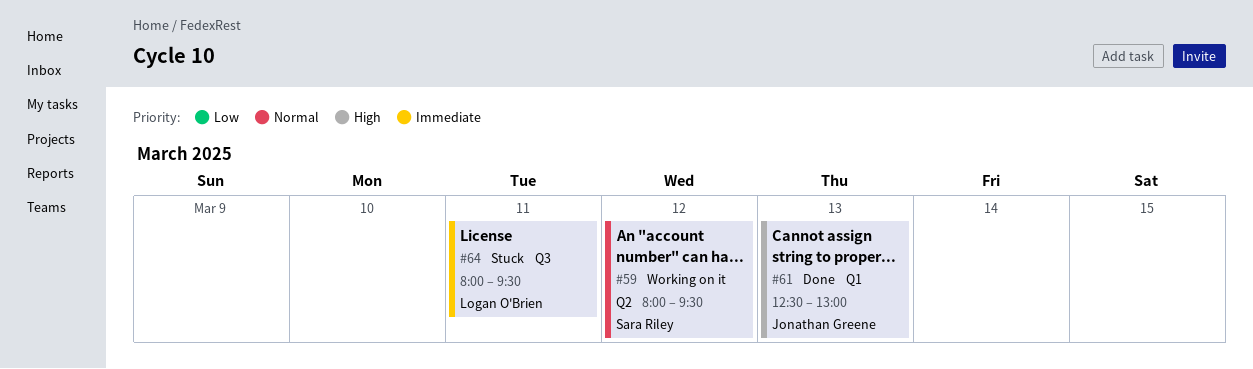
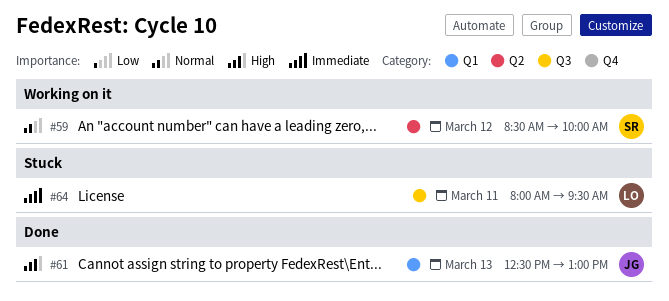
#59, begins: 08:00 -> 08:30
#59, ends: 09:30 -> 10:00

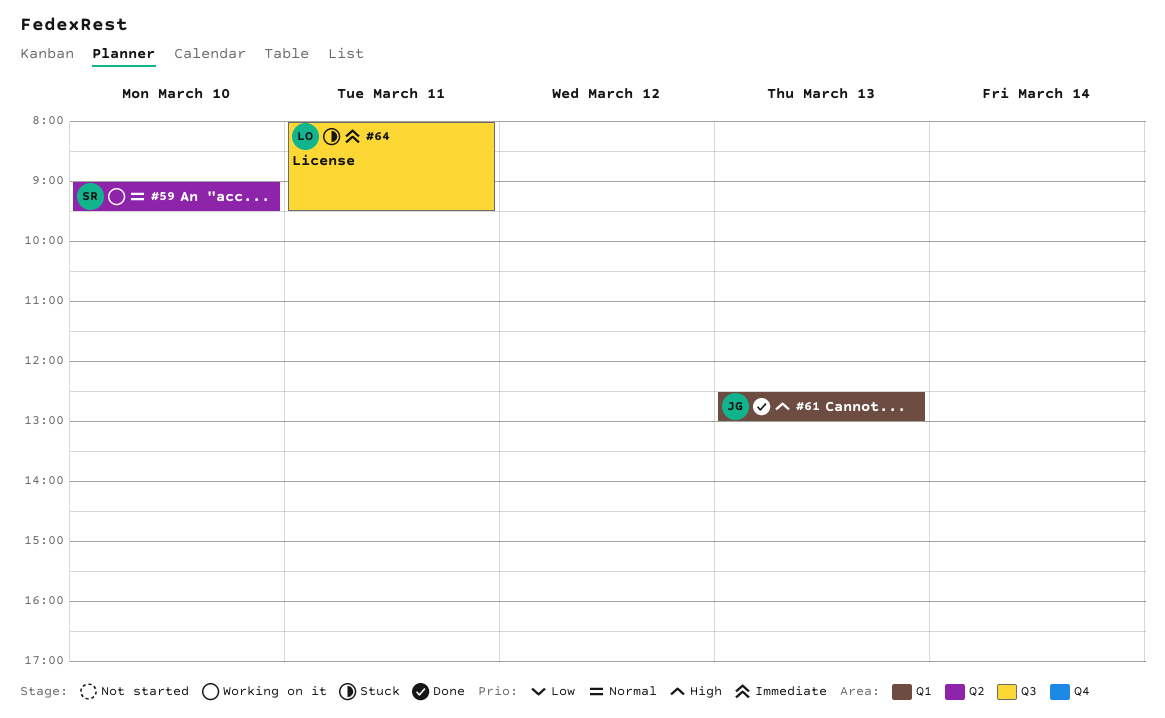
#59, day: Mar 12 -> Mar 10
#59, begins: 08:30 -> 09:00
#59, ends: 10:00 -> 09:30

